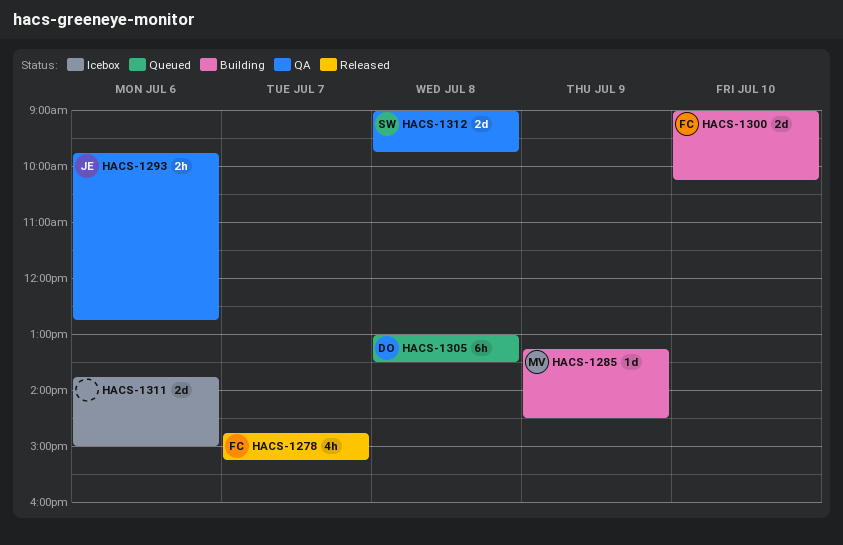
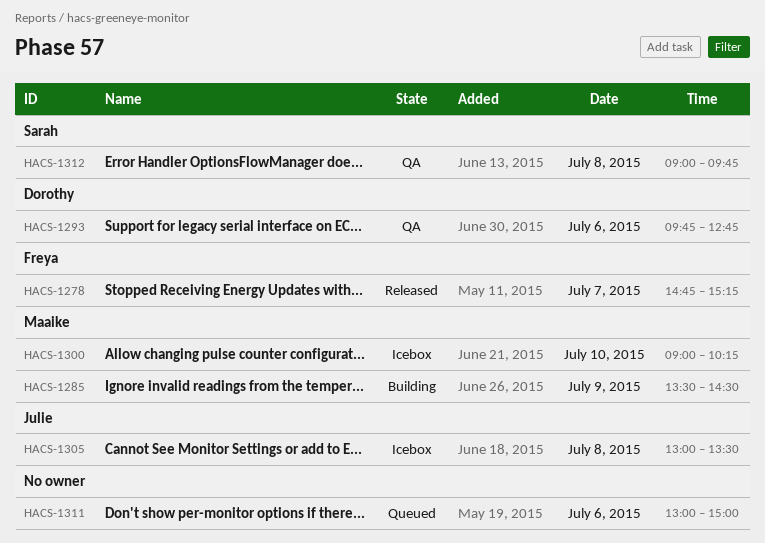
HACS-1285, begins: 13:15 -> 13:30
HACS-1293, owner: Julie -> Dorothy
HACS-1300, status: Building -> Icebox
HACS-1300, owner: Freya -> Maaike
HACS-1305, status: Queued -> Icebox
HACS-1305, owner: Dorothy -> Julie
HACS-1311, status: Icebox -> Queued
HACS-1311, begins: 13:45 -> 13:00

